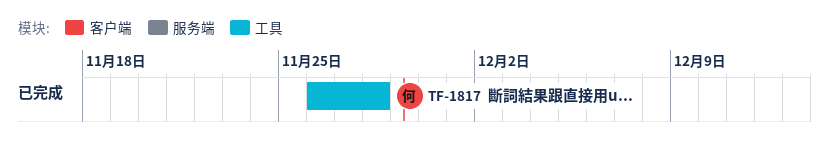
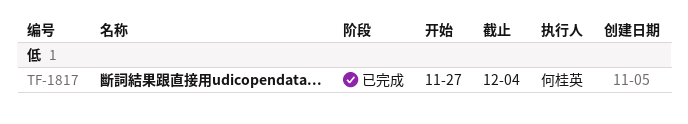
TF-1817, start: Nov 26 -> Nov 27
TF-1817, due: Nov 28 -> Dec 4

